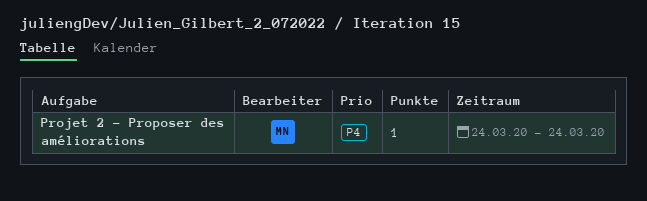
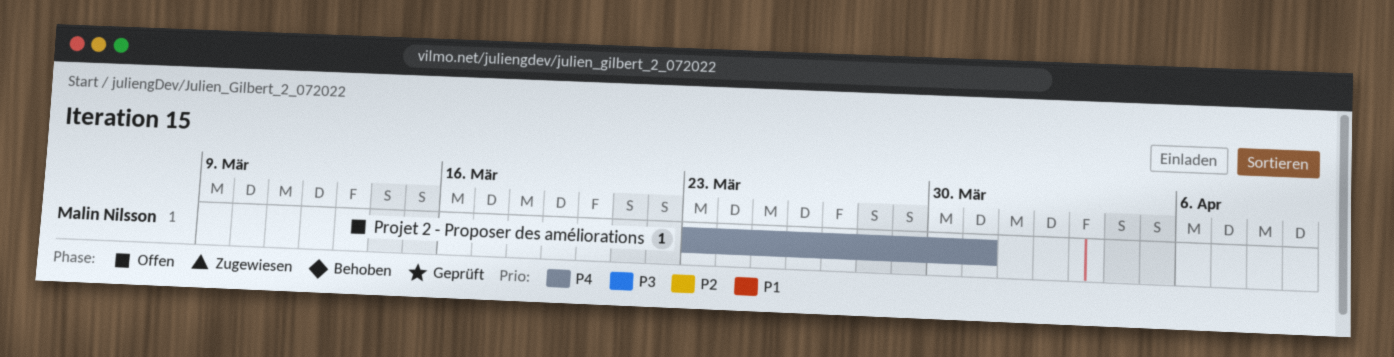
Projet 2 - Proposer des améliorations, start: Mar 24 -> Mar 23
Projet 2 - Proposer des améliorations, due: Mar 24 -> Mar 31

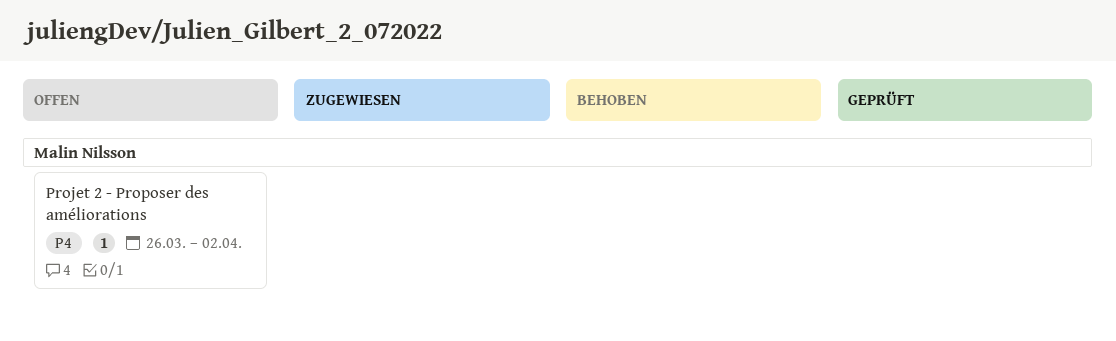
Projet 2 - Proposer des améliorations, start: Mar 23 -> Mar 26
Projet 2 - Proposer des améliorations, due: Mar 31 -> Apr 2

